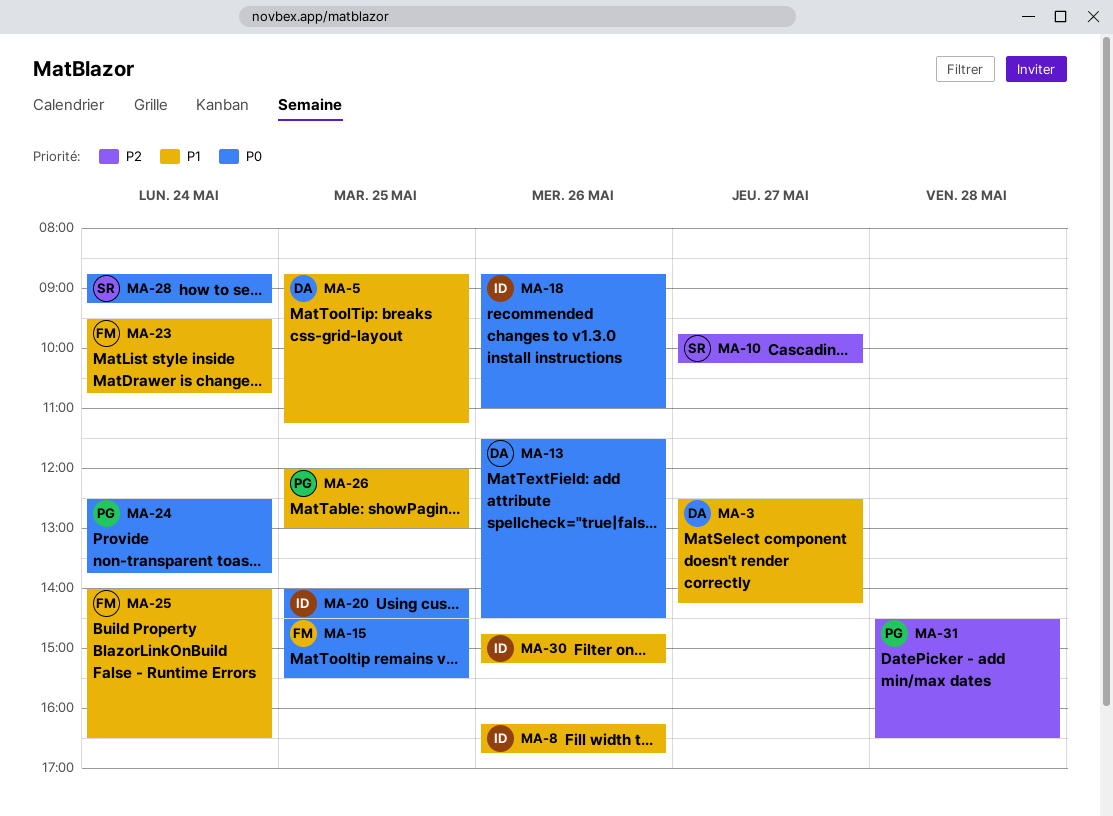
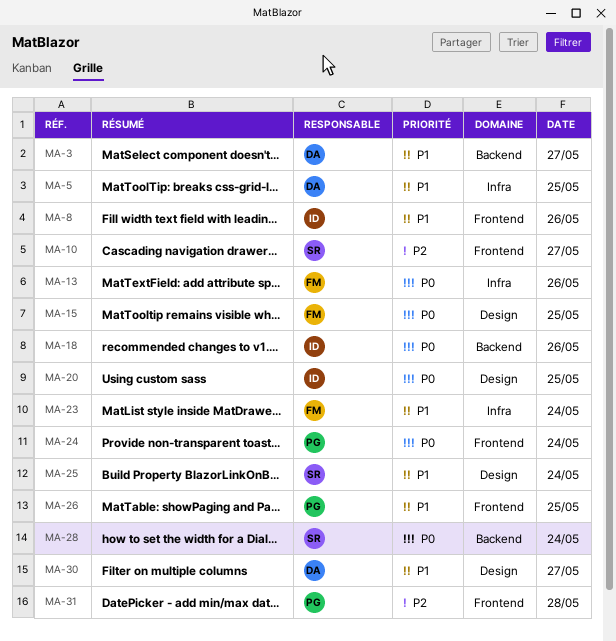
MA-13, owner: DA -> FM
MA-25, owner: FM -> SR
MA-30, owner: ID -> DA
MA-30, day: May 26 -> May 27

